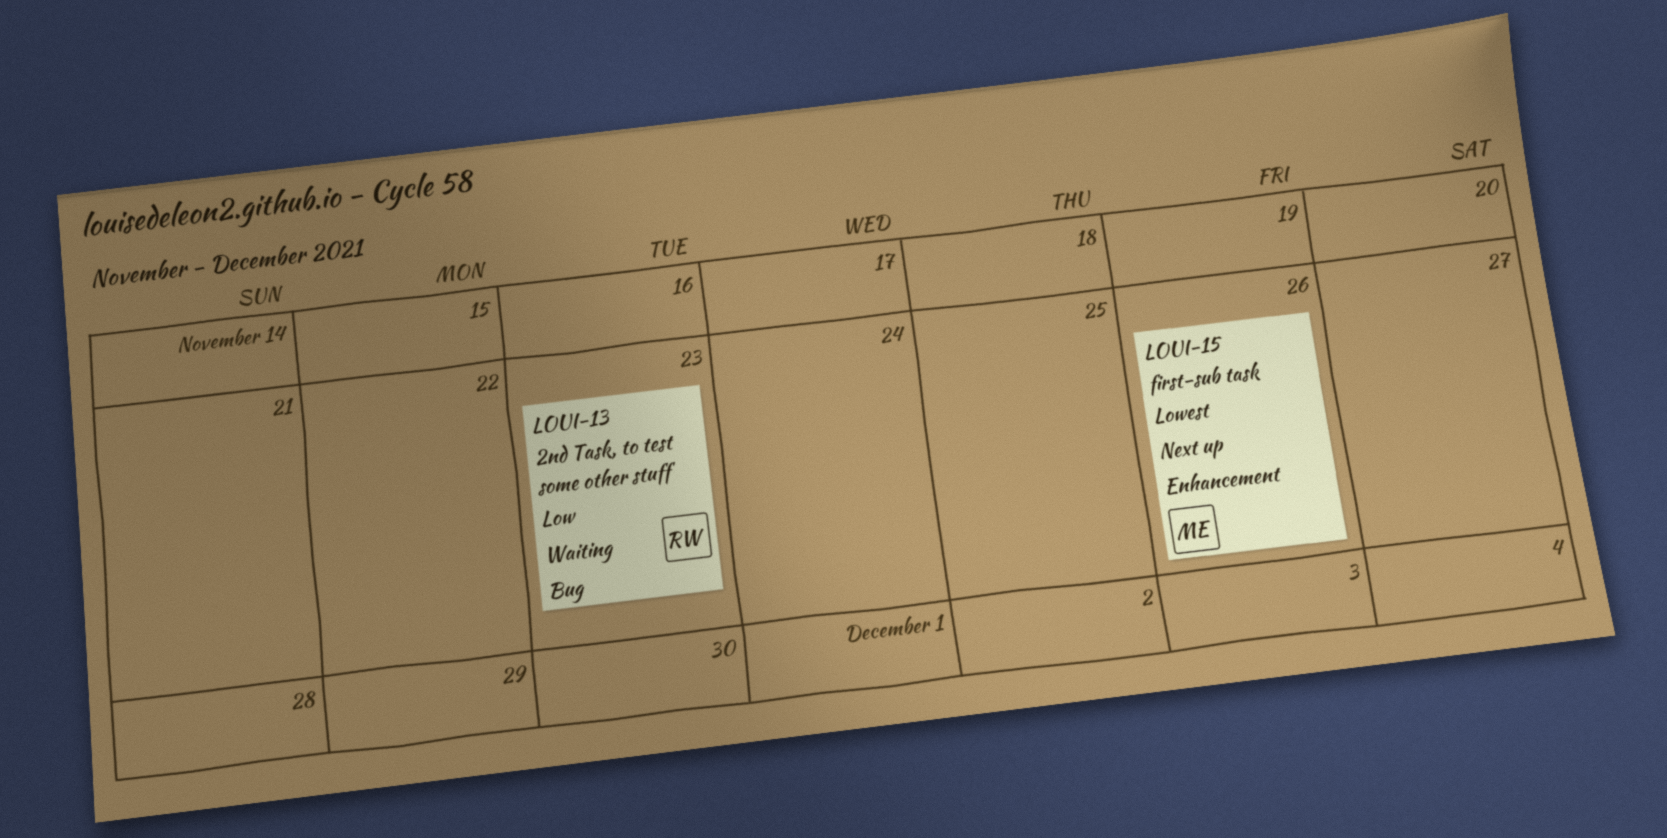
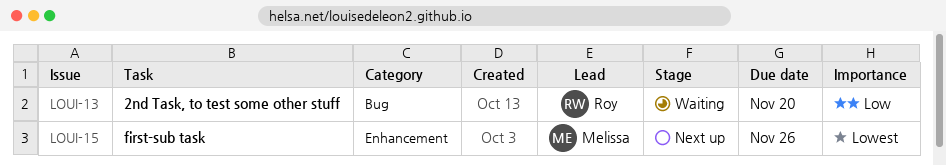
LOUI-13, due: Nov 23 -> Nov 20

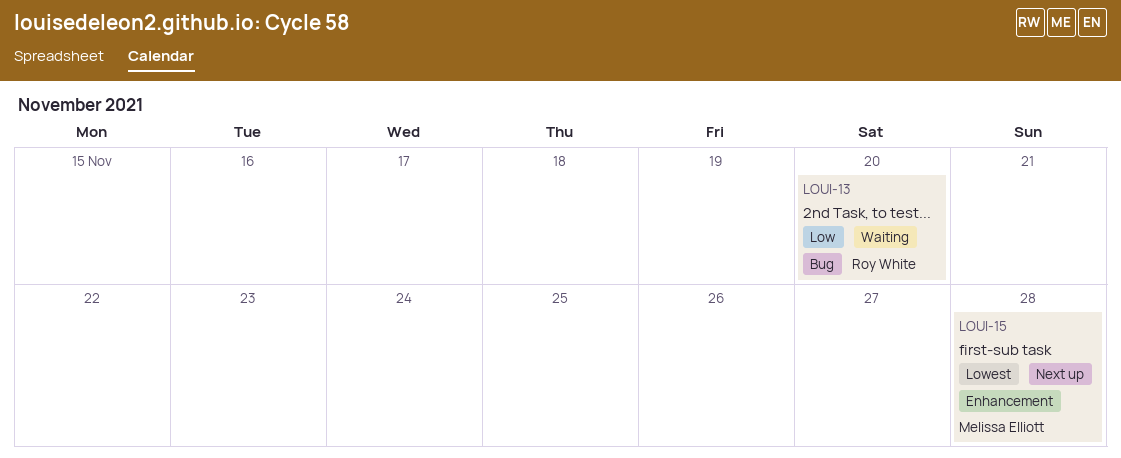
LOUI-15, due: Nov 26 -> Nov 28

